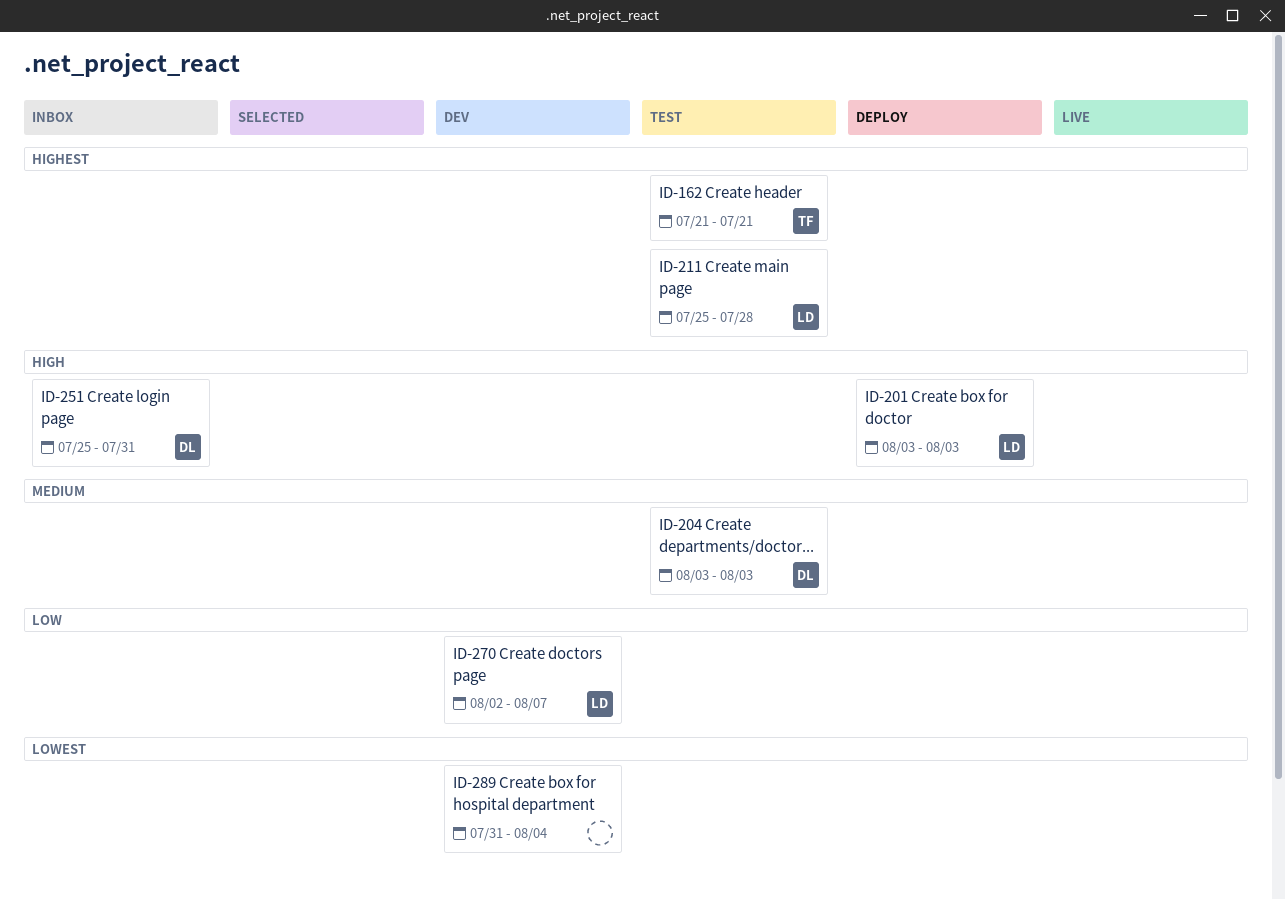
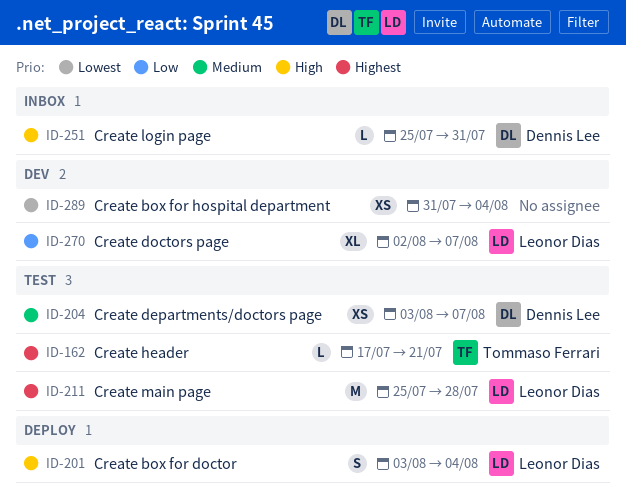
ID-162, start: Jul 21 -> Jul 17
ID-201, due: Aug 3 -> Aug 4
ID-204, due: Aug 3 -> Aug 7

